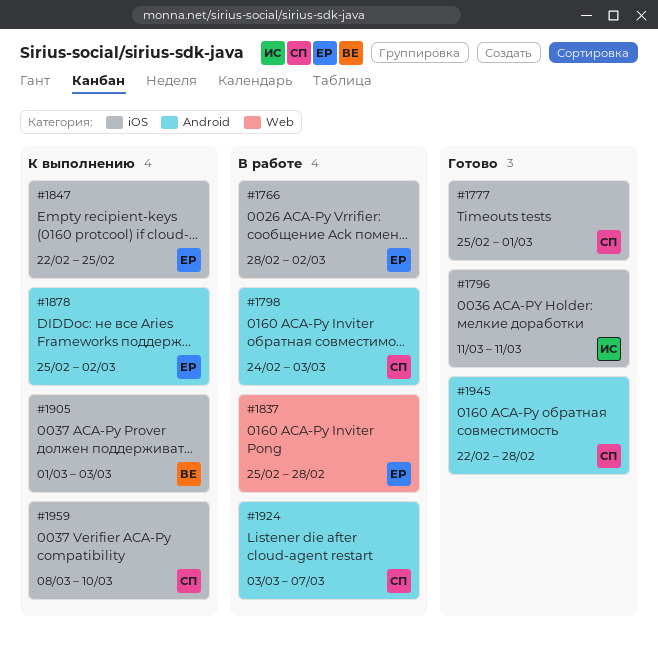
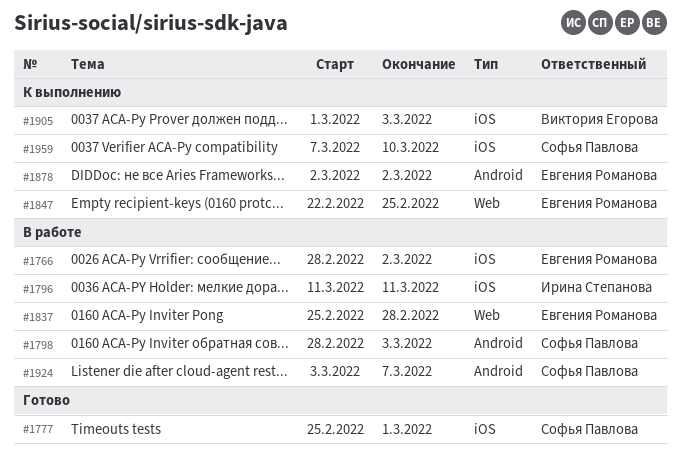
#1796, status: Готово -> В работе
#1798, start: Feb 24 -> Feb 28
#1847, label: iOS -> Web
#1878, start: Feb 25 -> Mar 2
#1945: present -> none
#1959, start: Mar 8 -> Mar 7

